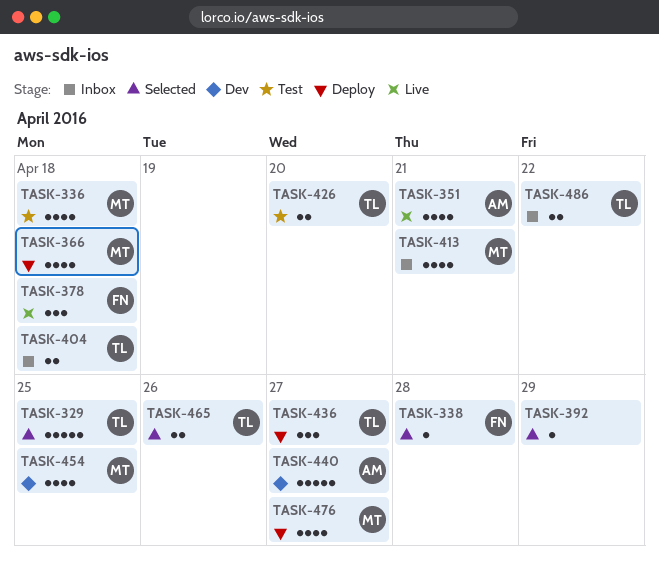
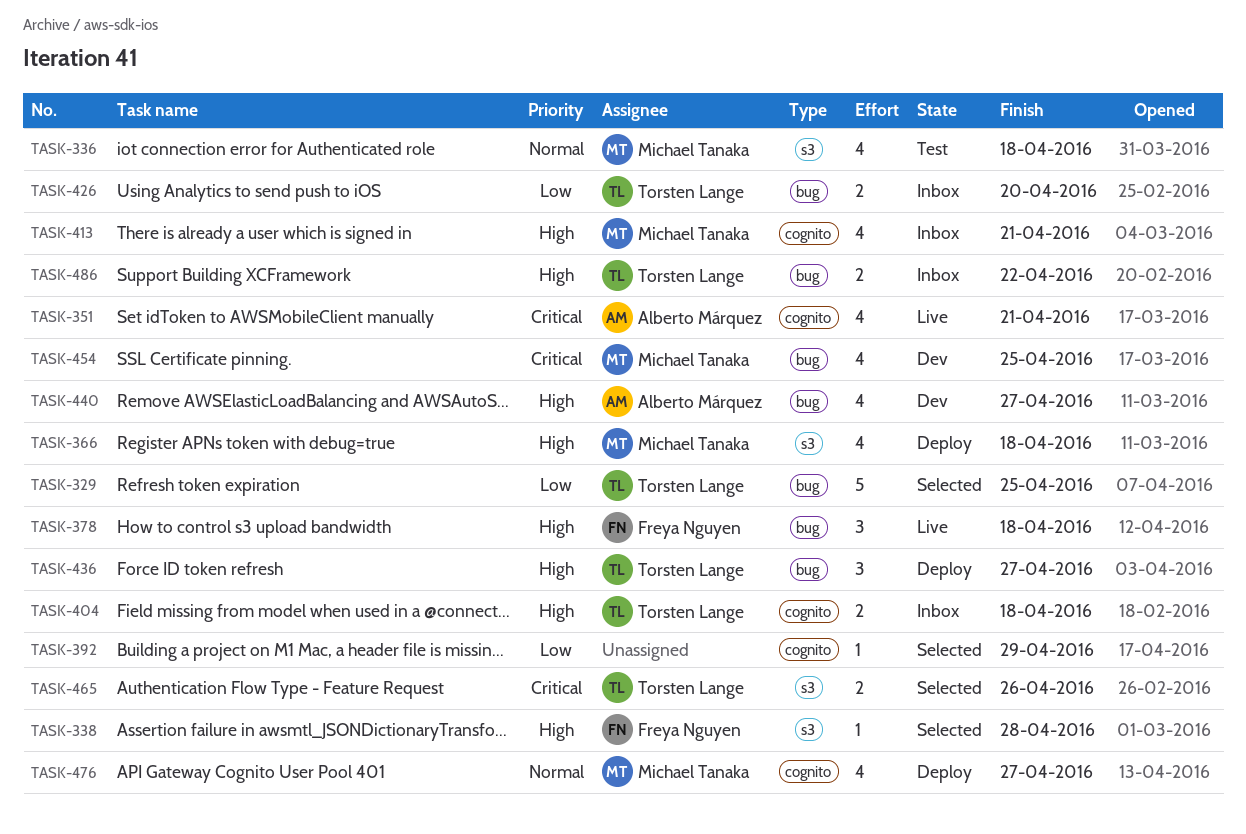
TASK-426, status: Test -> Inbox
TASK-440, estimate: 5 -> 4

